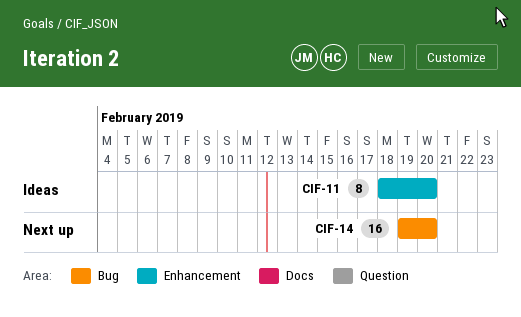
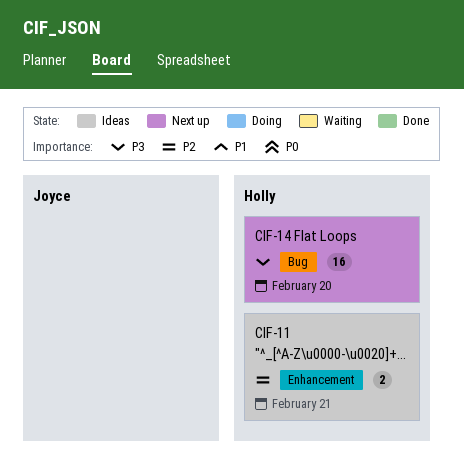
CIF-11, estimate: 8 -> 2
CIF-11, due: Feb 20 -> Feb 21

